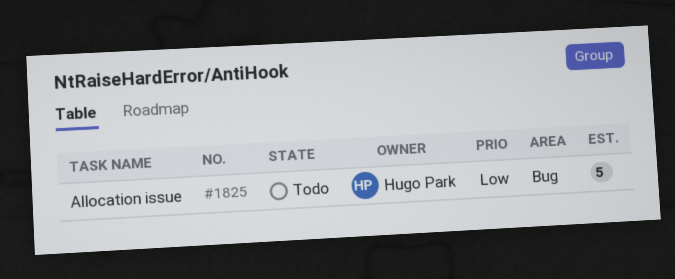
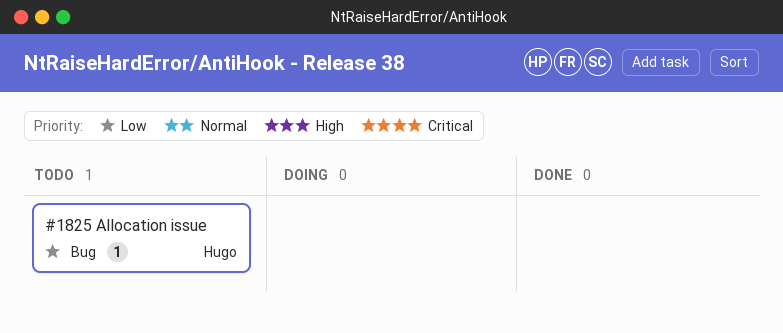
#1825, estimate: 5 -> 1

